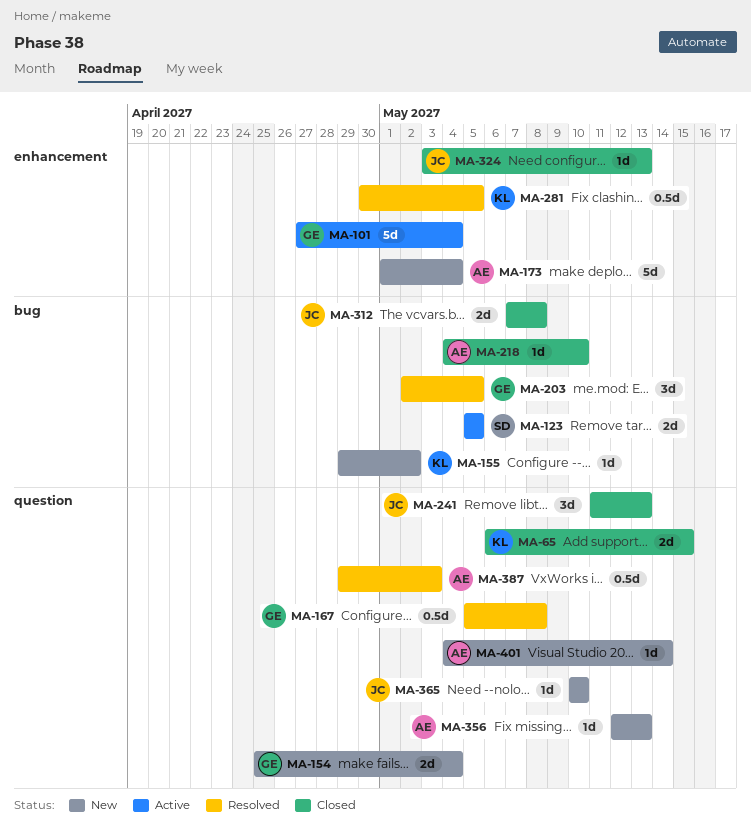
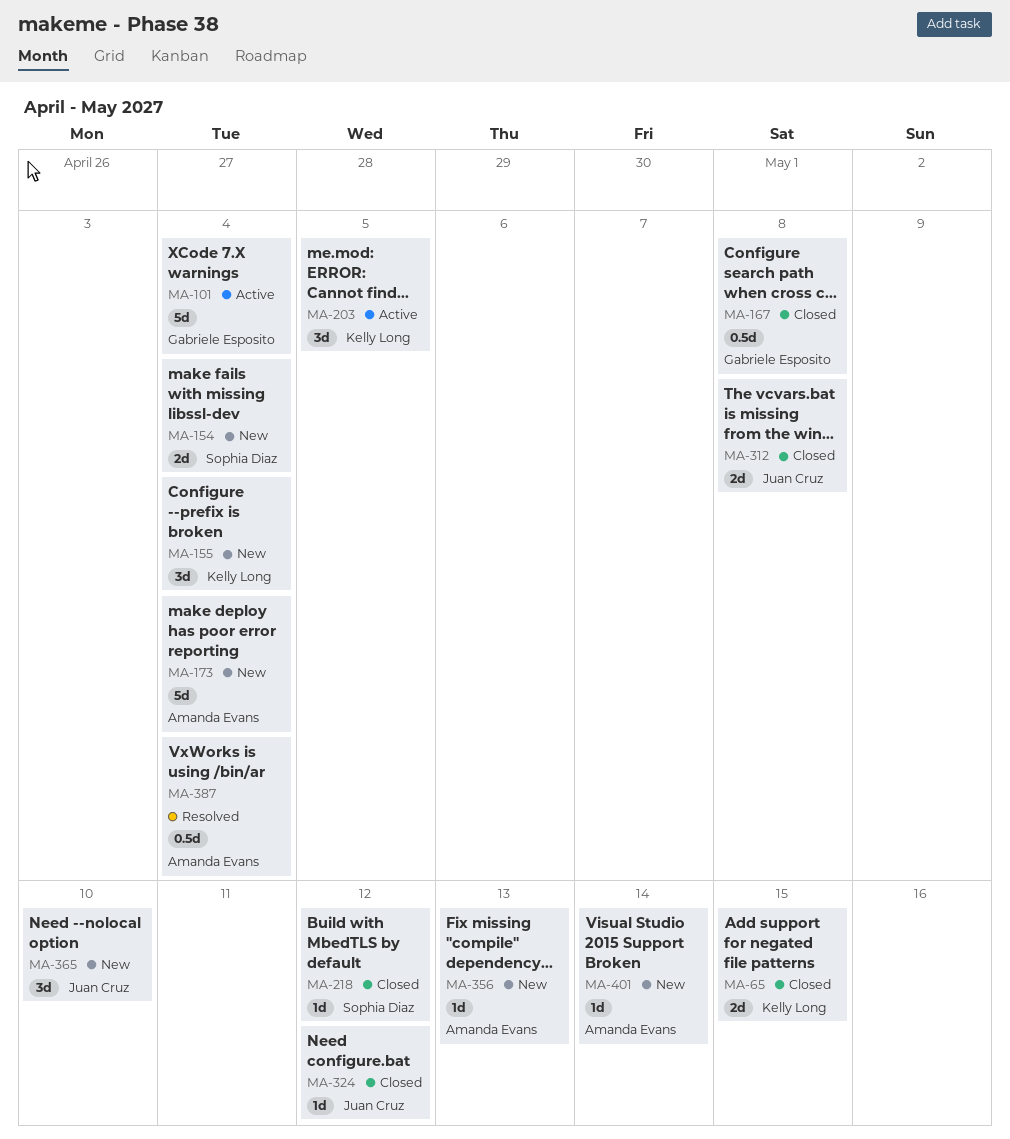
MA-123: present -> none
MA-154, owner: Gabriele Esposito -> Sophia Diaz
MA-155, estimate: 1d -> 3d
MA-155, due: May 2 -> May 4
MA-167, status: Resolved -> Closed
MA-203, status: Resolved -> Active
MA-203, owner: Gabriele Esposito -> Kelly Long
MA-218, owner: Amanda Evans -> Sophia Diaz
MA-218, due: May 10 -> May 12
MA-241: present -> none
MA-281: present -> none
MA-324, due: May 13 -> May 12
MA-365, estimate: 1d -> 3d
MA-387, due: May 3 -> May 4

